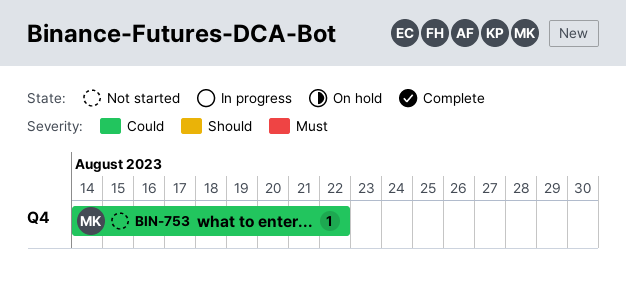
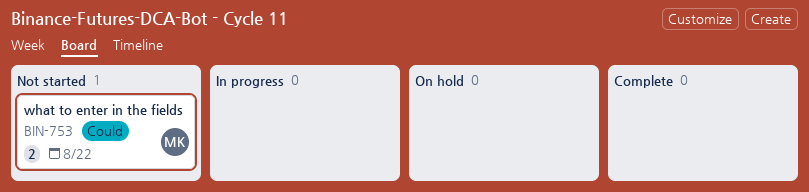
BIN-753, estimate: 1 -> 2

